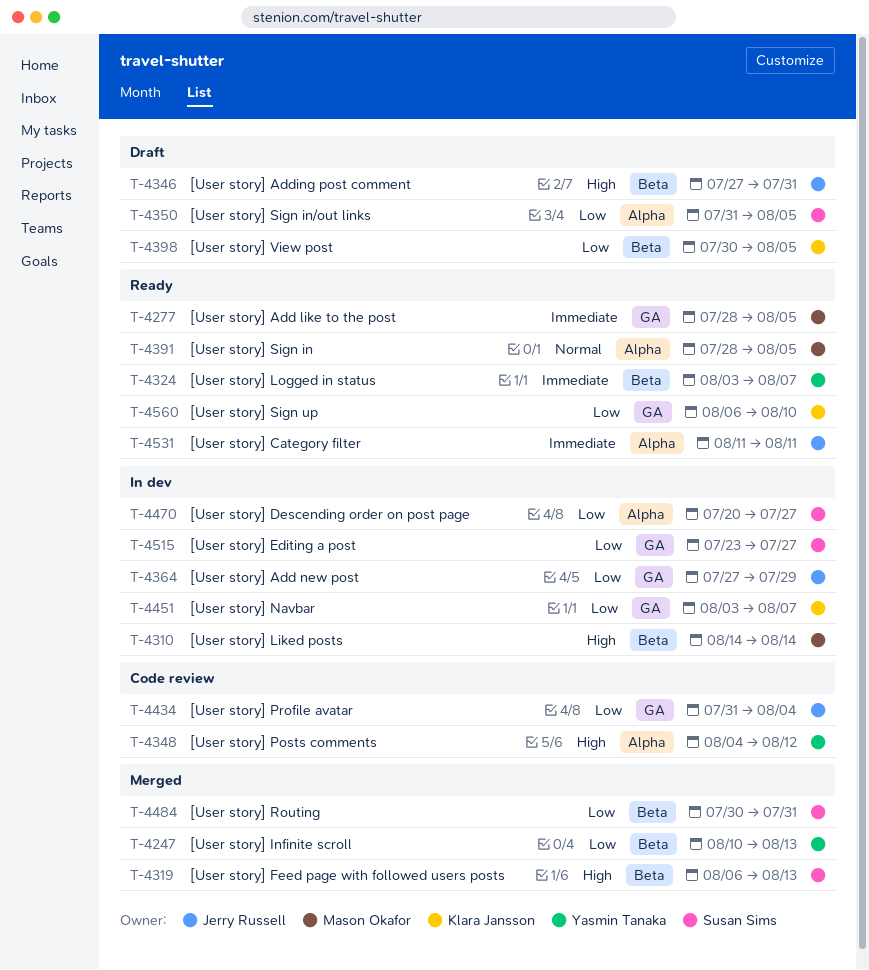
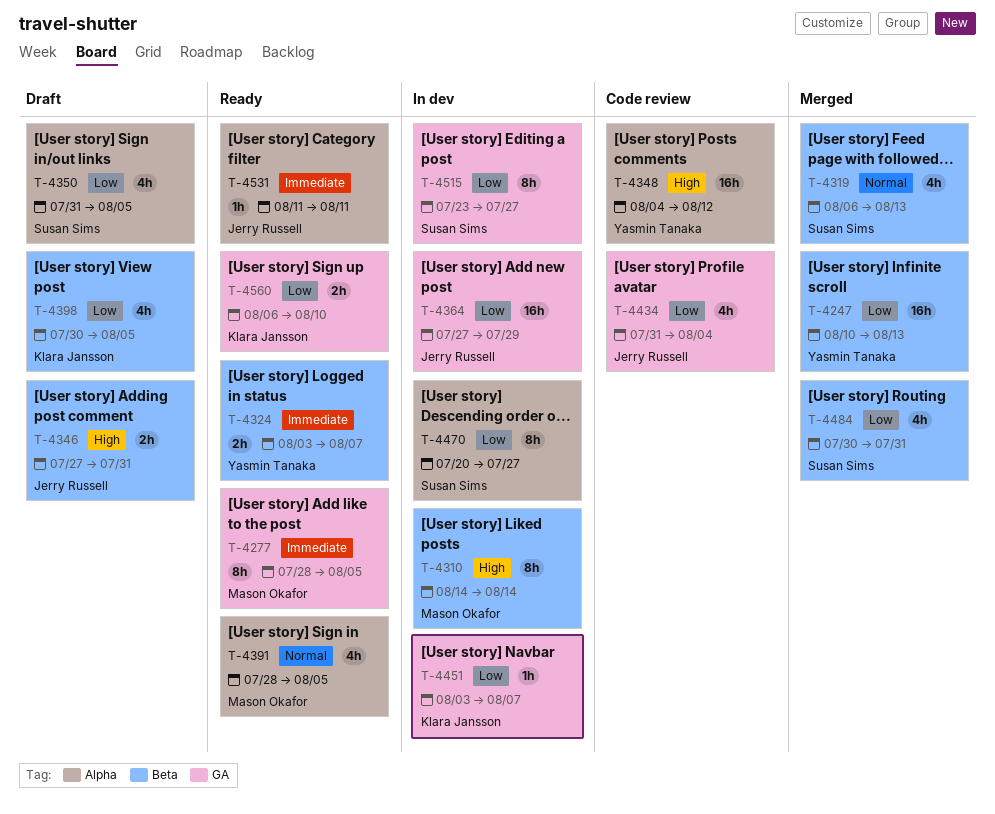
T-4319, priority: High -> Normal

